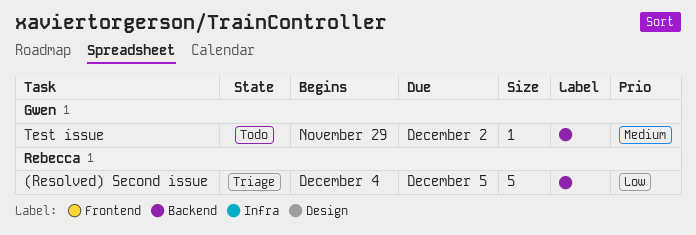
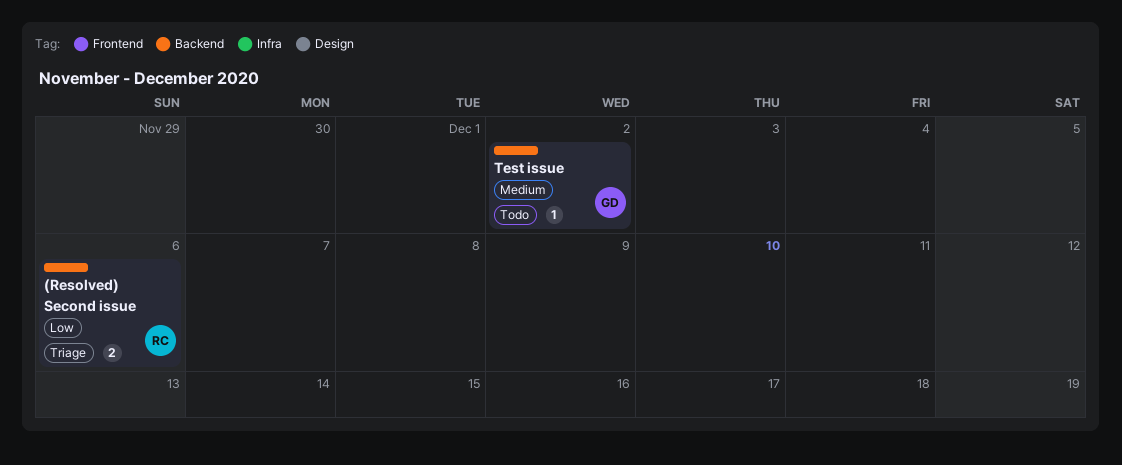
(Resolved) Second issue, estimate: 5 -> 2
(Resolved) Second issue, due: Dec 5 -> Dec 6

